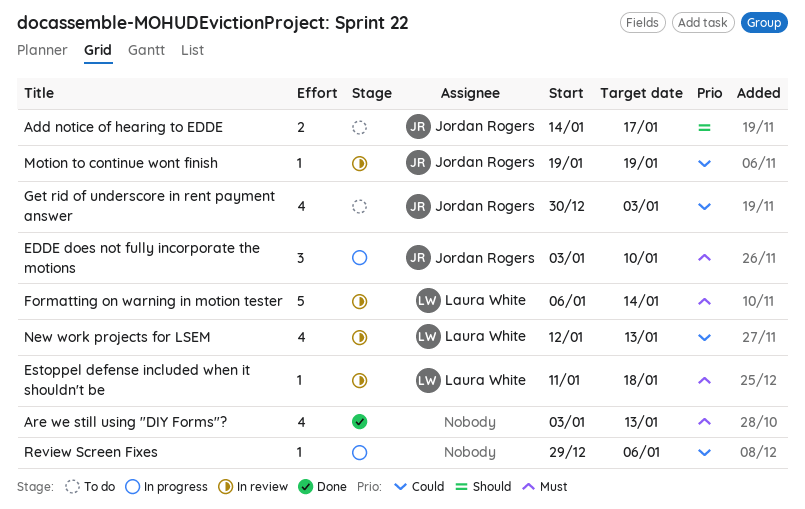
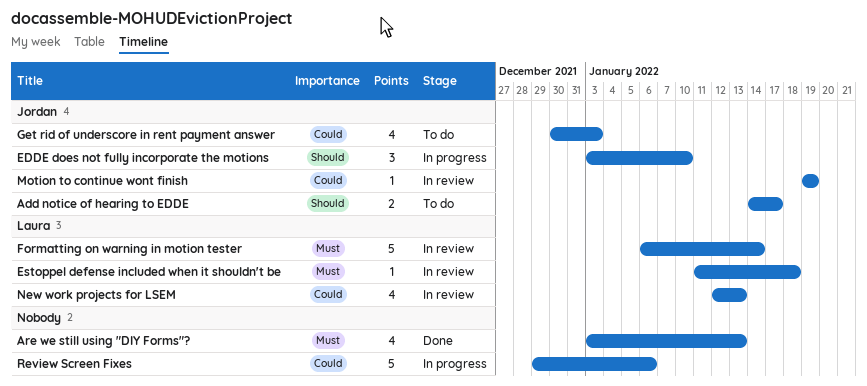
EDDE does not fully incorporate the motions, priority: Must -> Should
Review Screen Fixes, estimate: 1 -> 5

